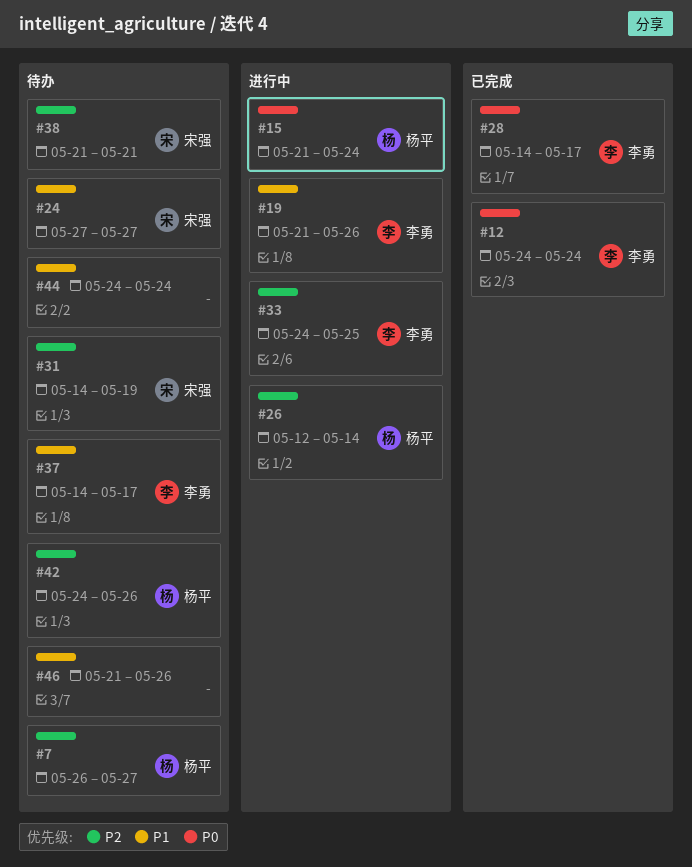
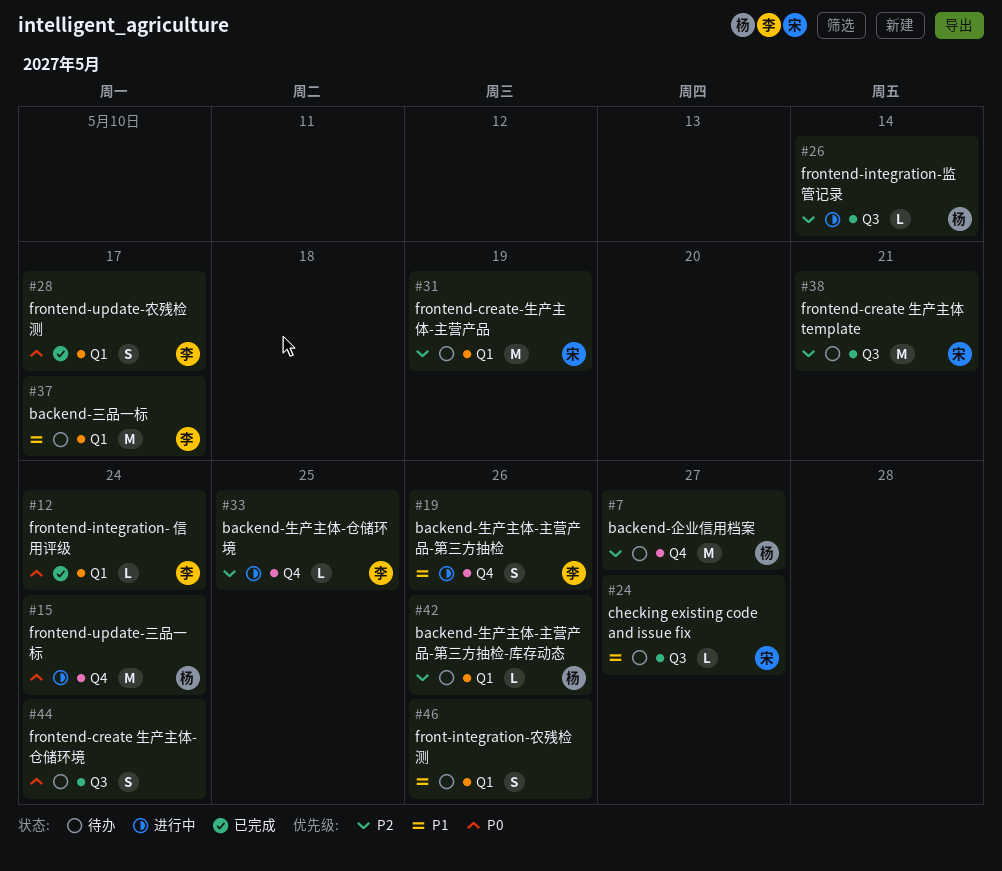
#44, priority: P1 -> P0

